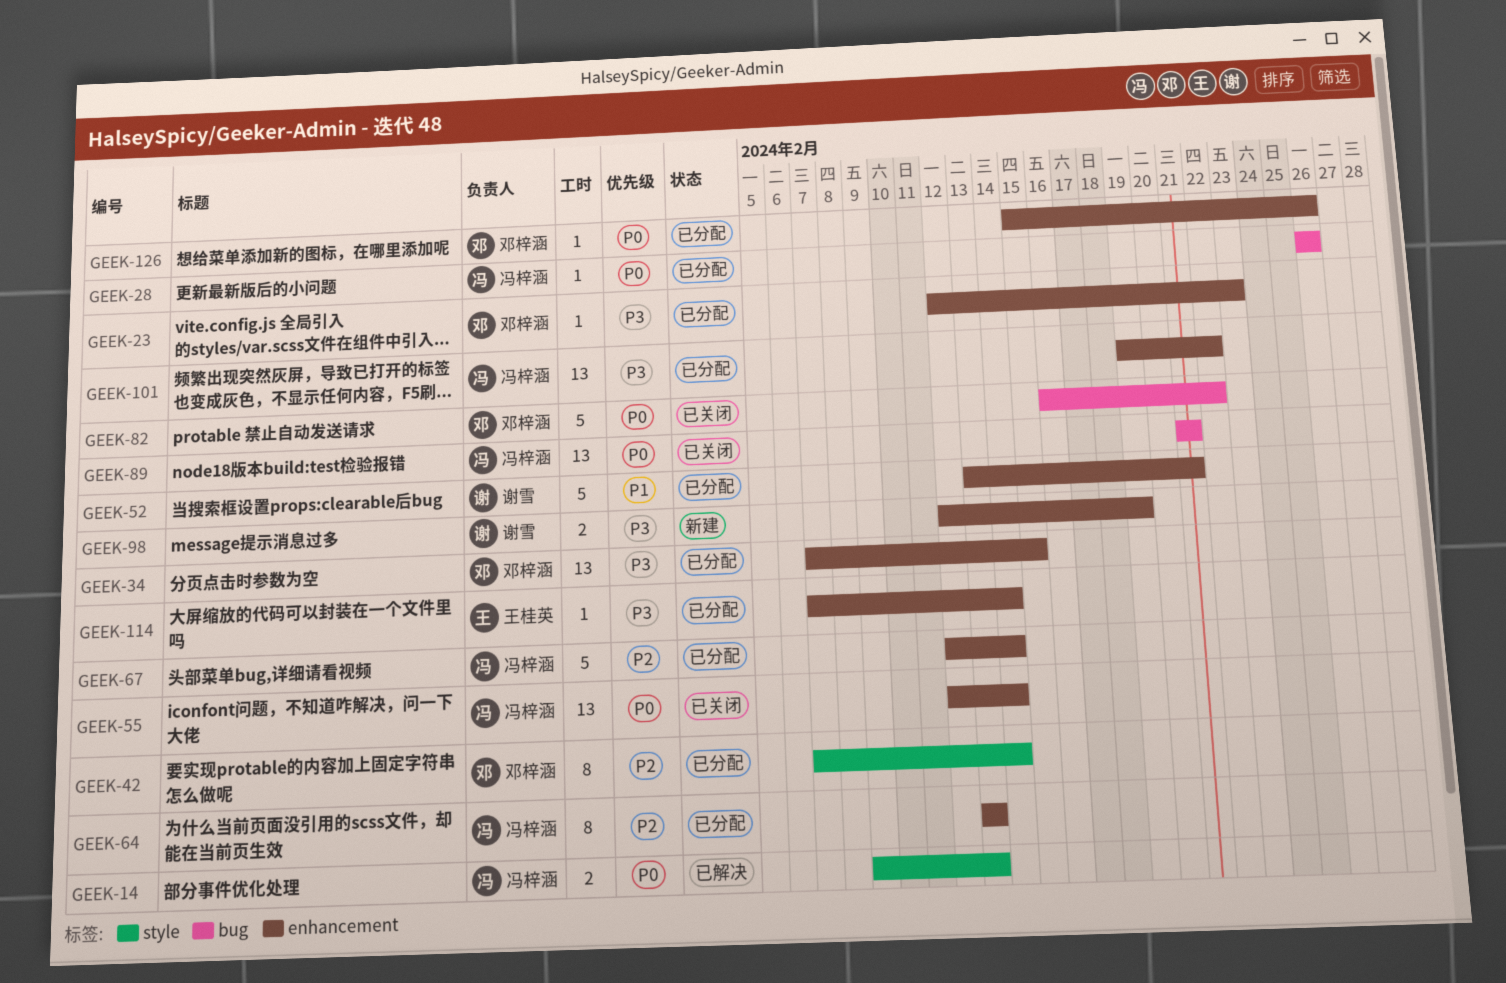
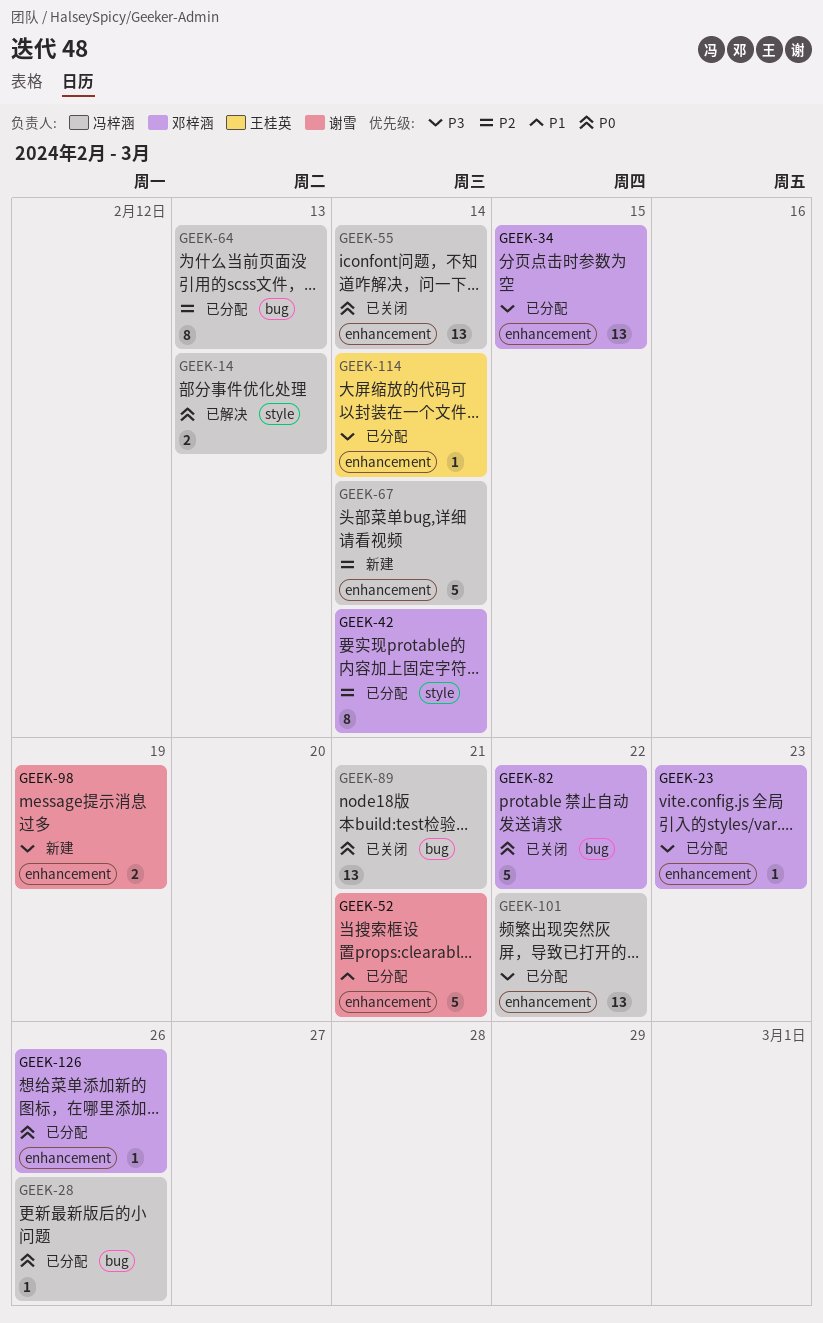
GEEK-64, label: enhancement -> bug
GEEK-67, status: 已分配 -> 新建

